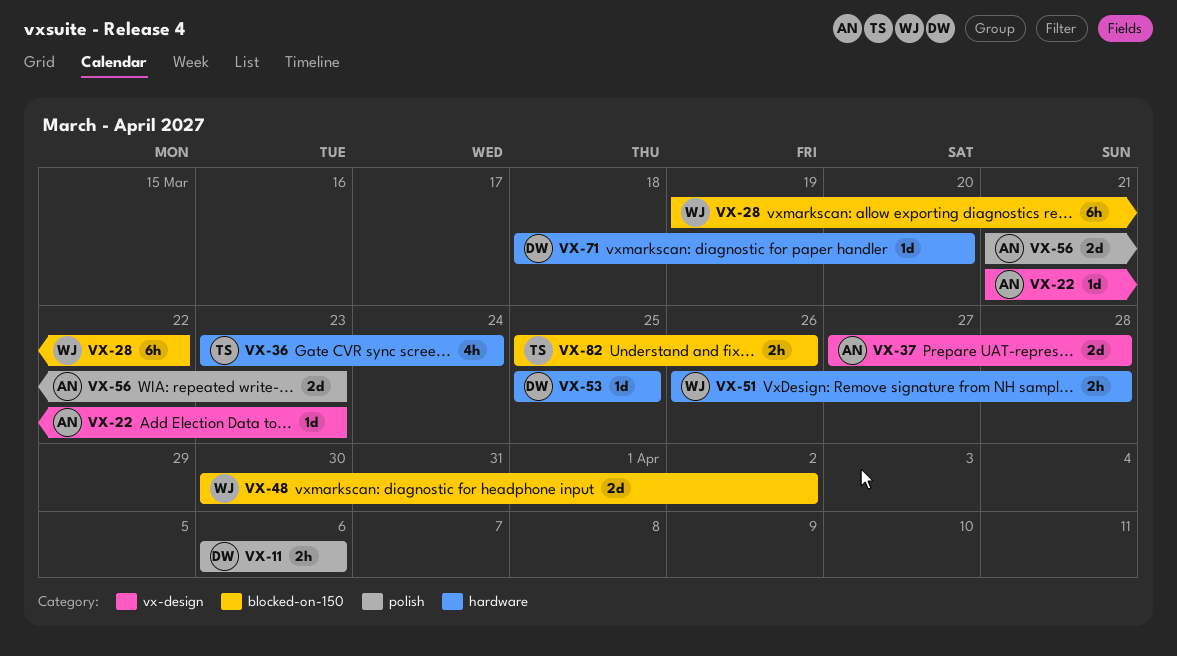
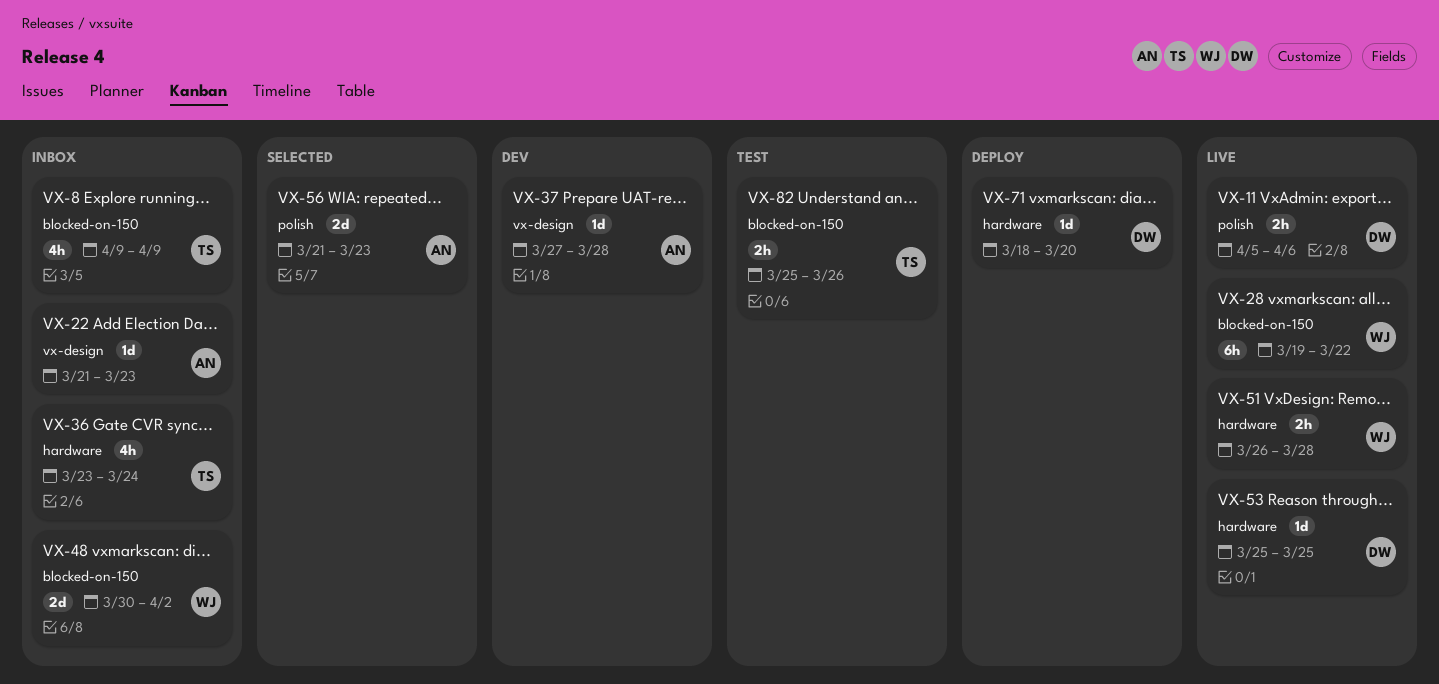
VX-8: none -> present
VX-11, start: Apr 6 -> Apr 5
VX-37, estimate: 2d -> 1d

